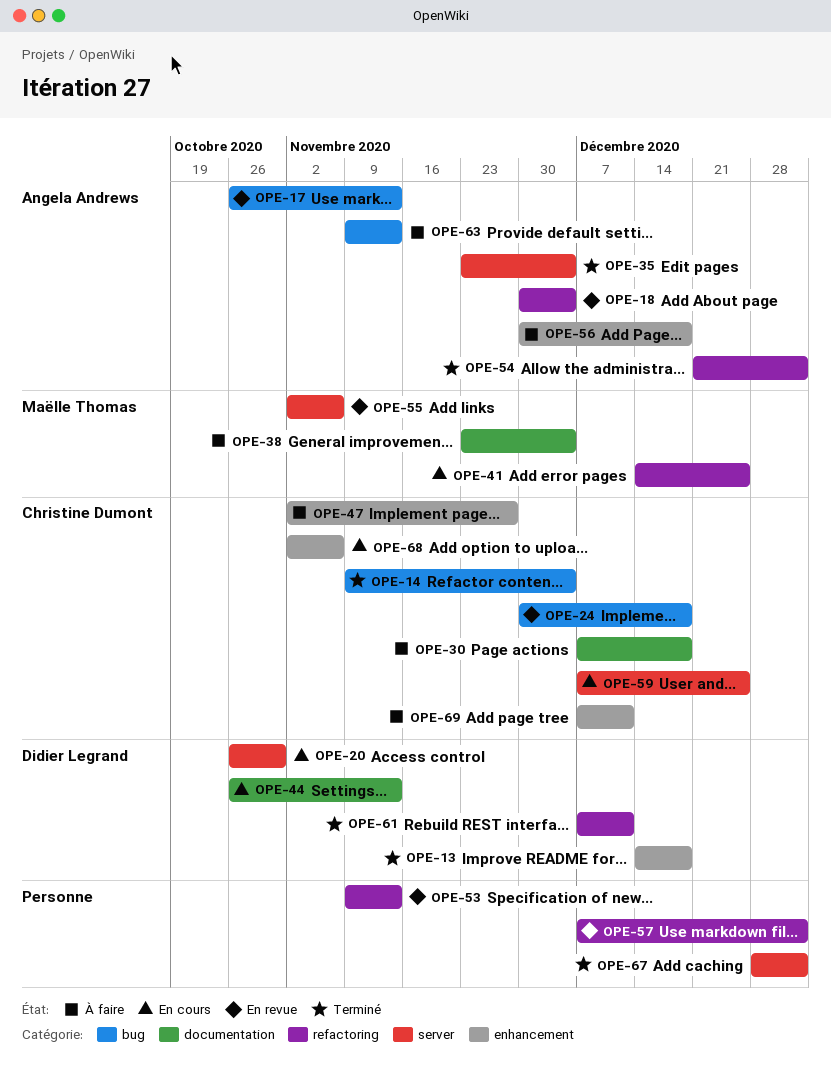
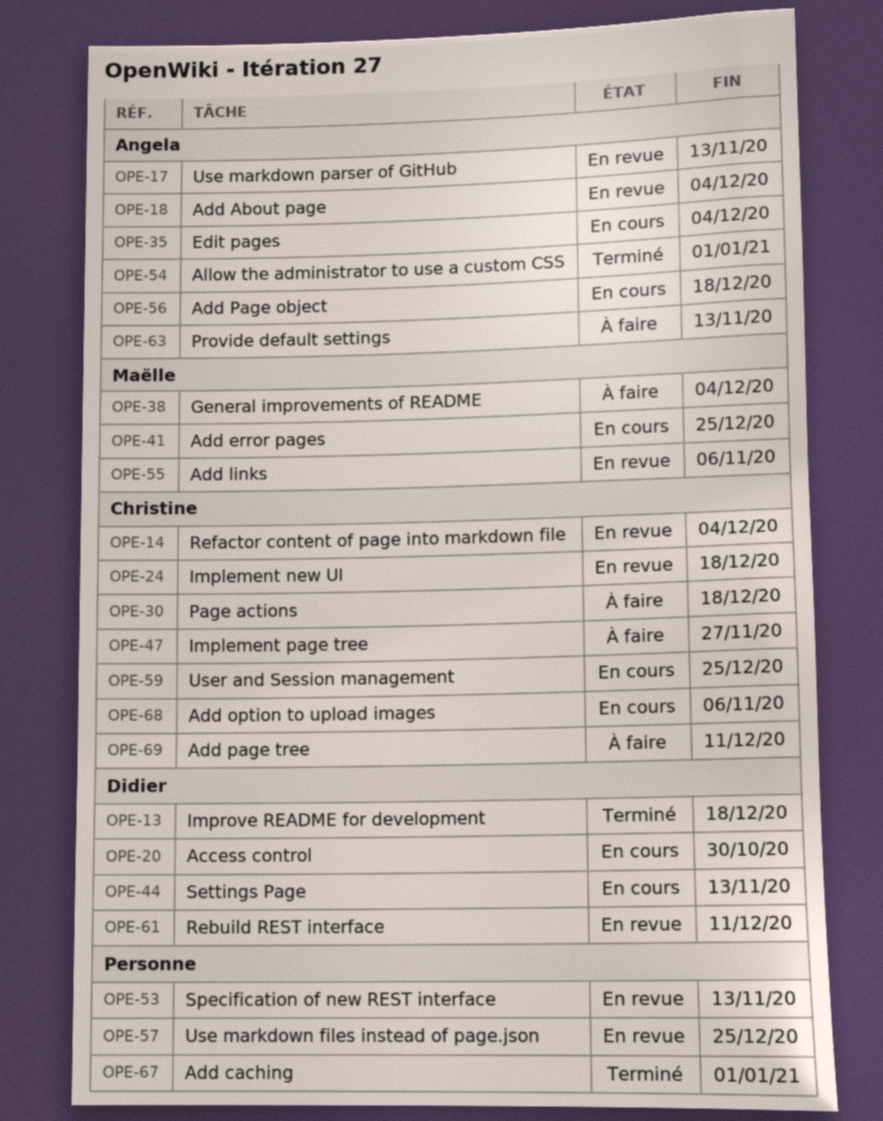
OPE-14, status: Terminé -> En revue
OPE-35, status: Terminé -> En cours
OPE-56, status: À faire -> En cours
OPE-57, due: Jan 1 -> Dec 25
OPE-61, status: Terminé -> En revue

